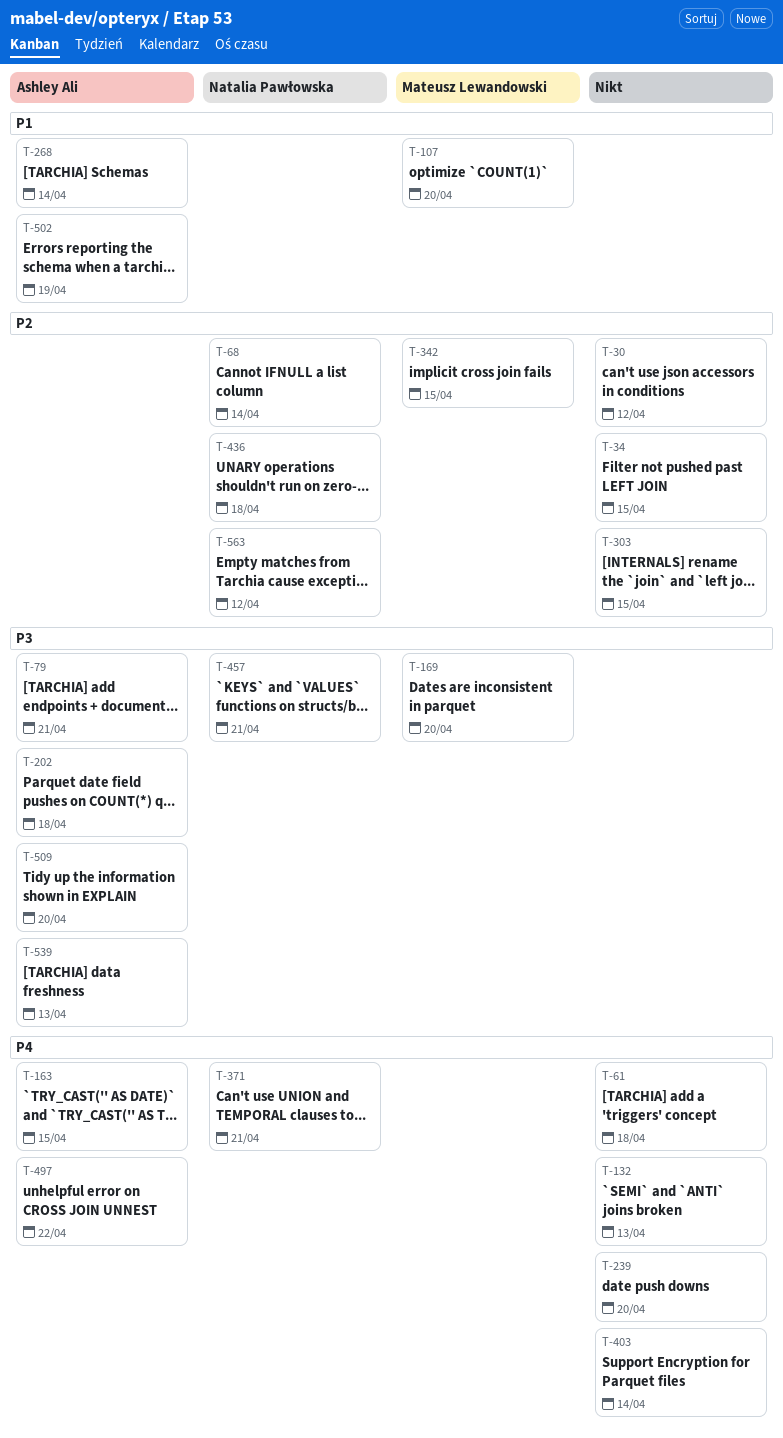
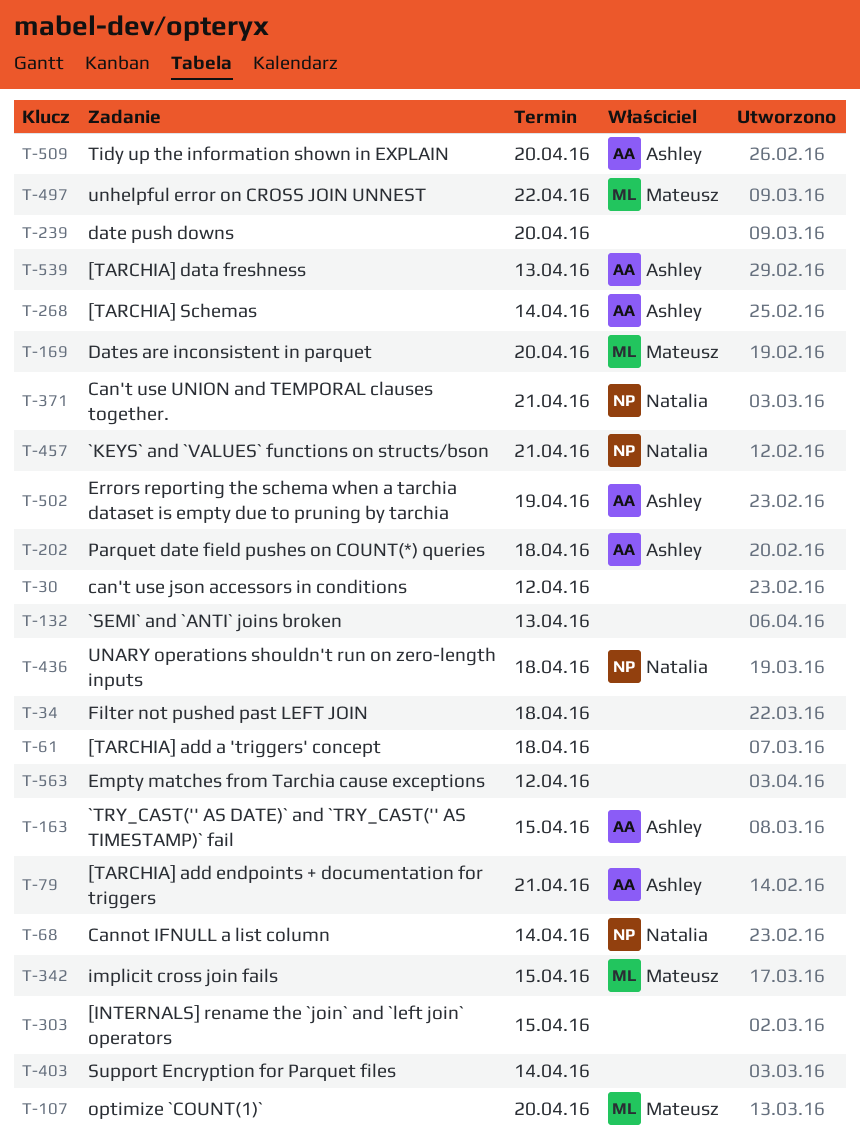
T-34, due: Apr 15 -> Apr 18
T-497, owner: Ashley Ali -> Mateusz Lewandowski
T-563, owner: Natalia Pawłowska -> none

